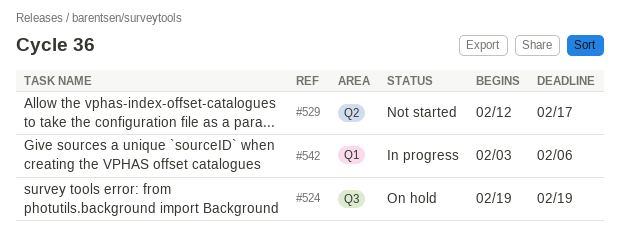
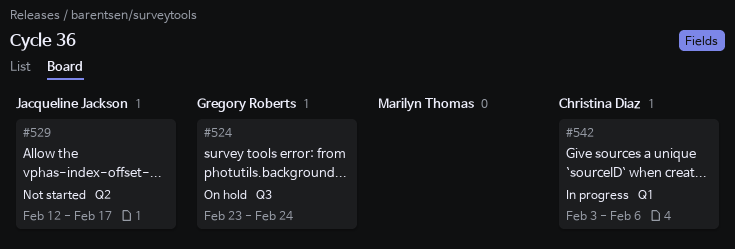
#524, start: Feb 19 -> Feb 23
#524, due: Feb 19 -> Feb 24

